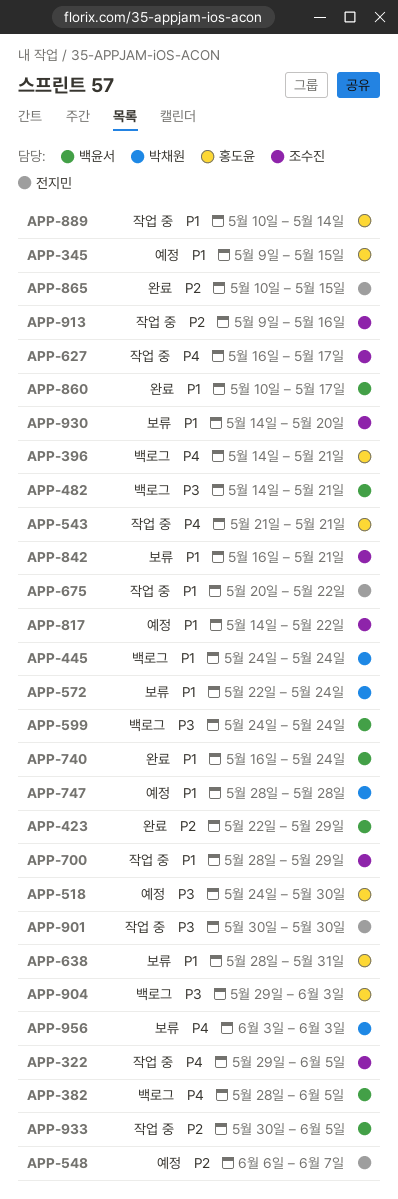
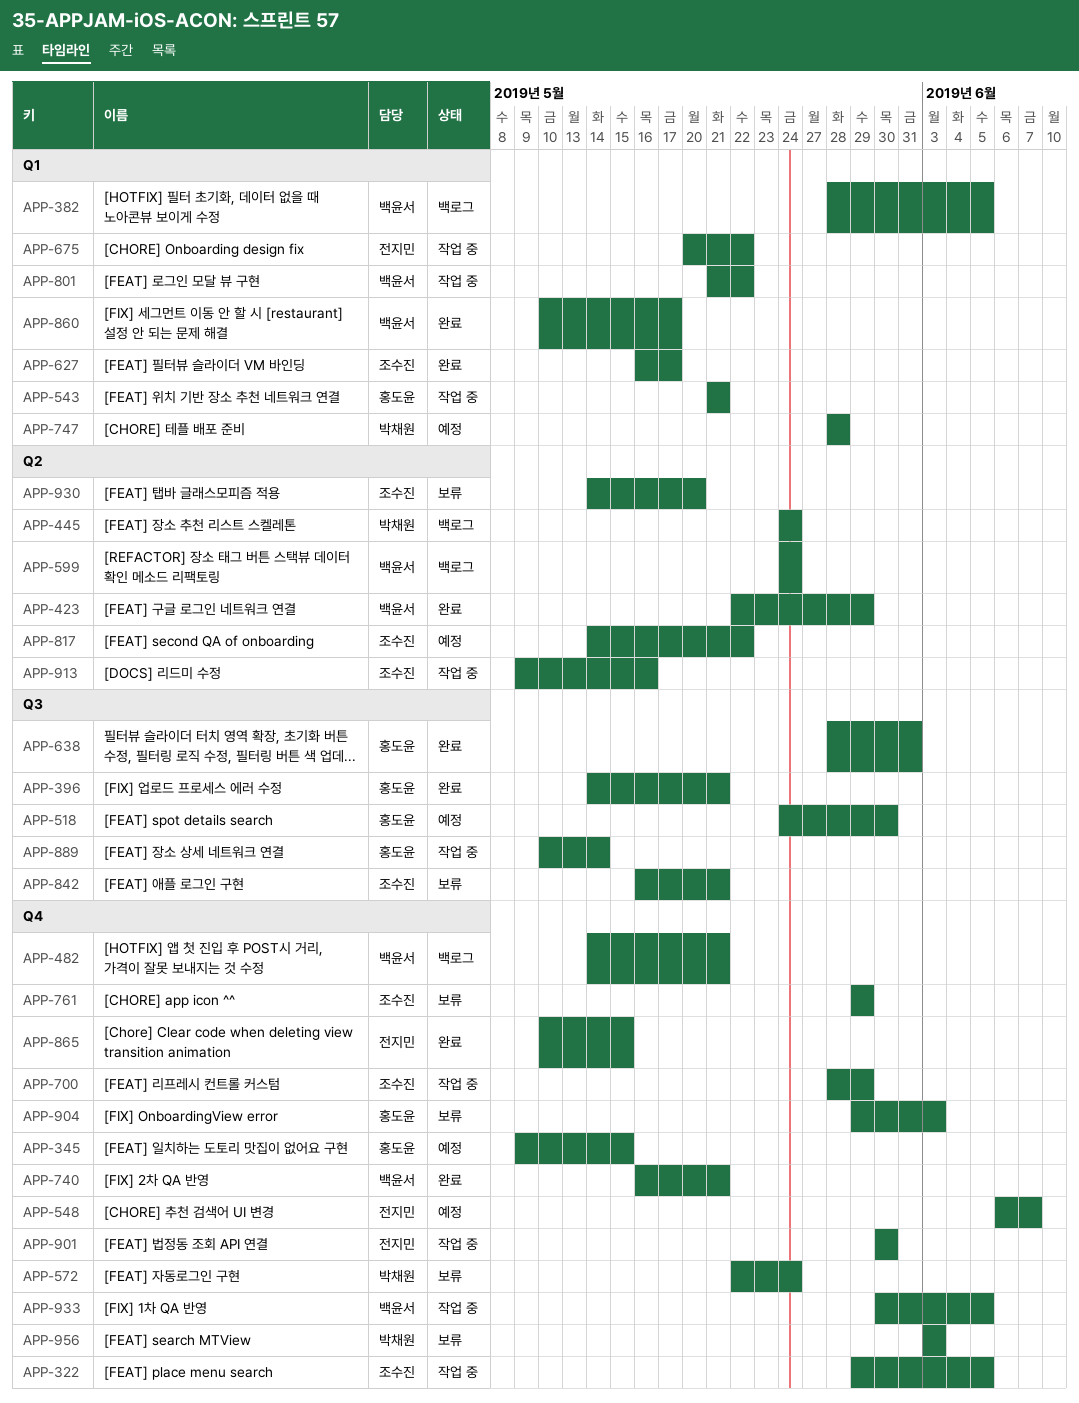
APP-396, status: 백로그 -> 완료
APP-627, status: 작업 중 -> 완료
APP-638, status: 보류 -> 완료
APP-740, due: May 24 -> May 21
APP-761: none -> present
APP-801: none -> present
APP-904, status: 백로그 -> 보류

